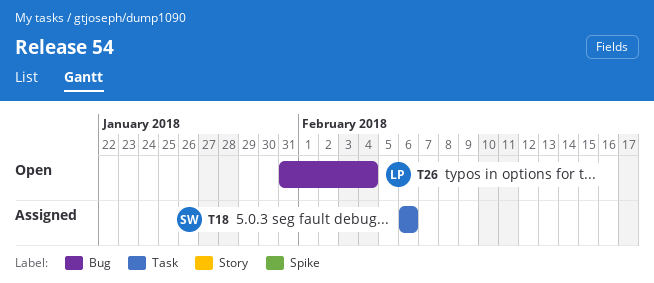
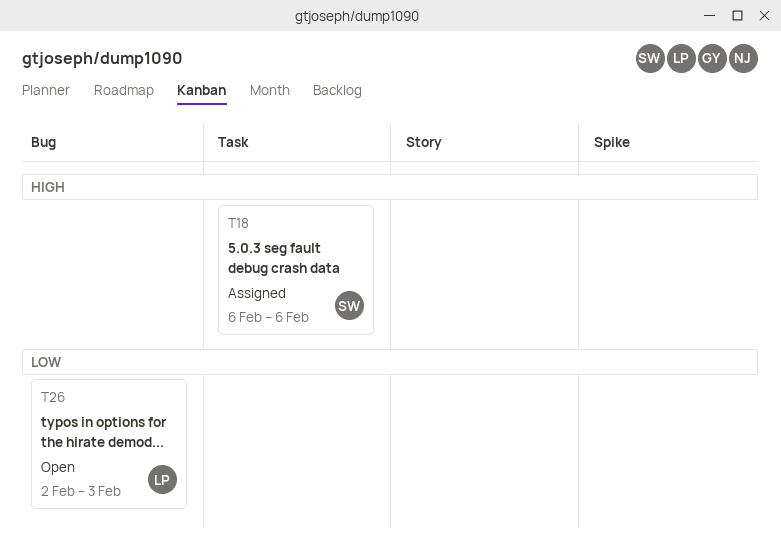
T26, start: Jan 31 -> Feb 2
T26, due: Feb 4 -> Feb 3

